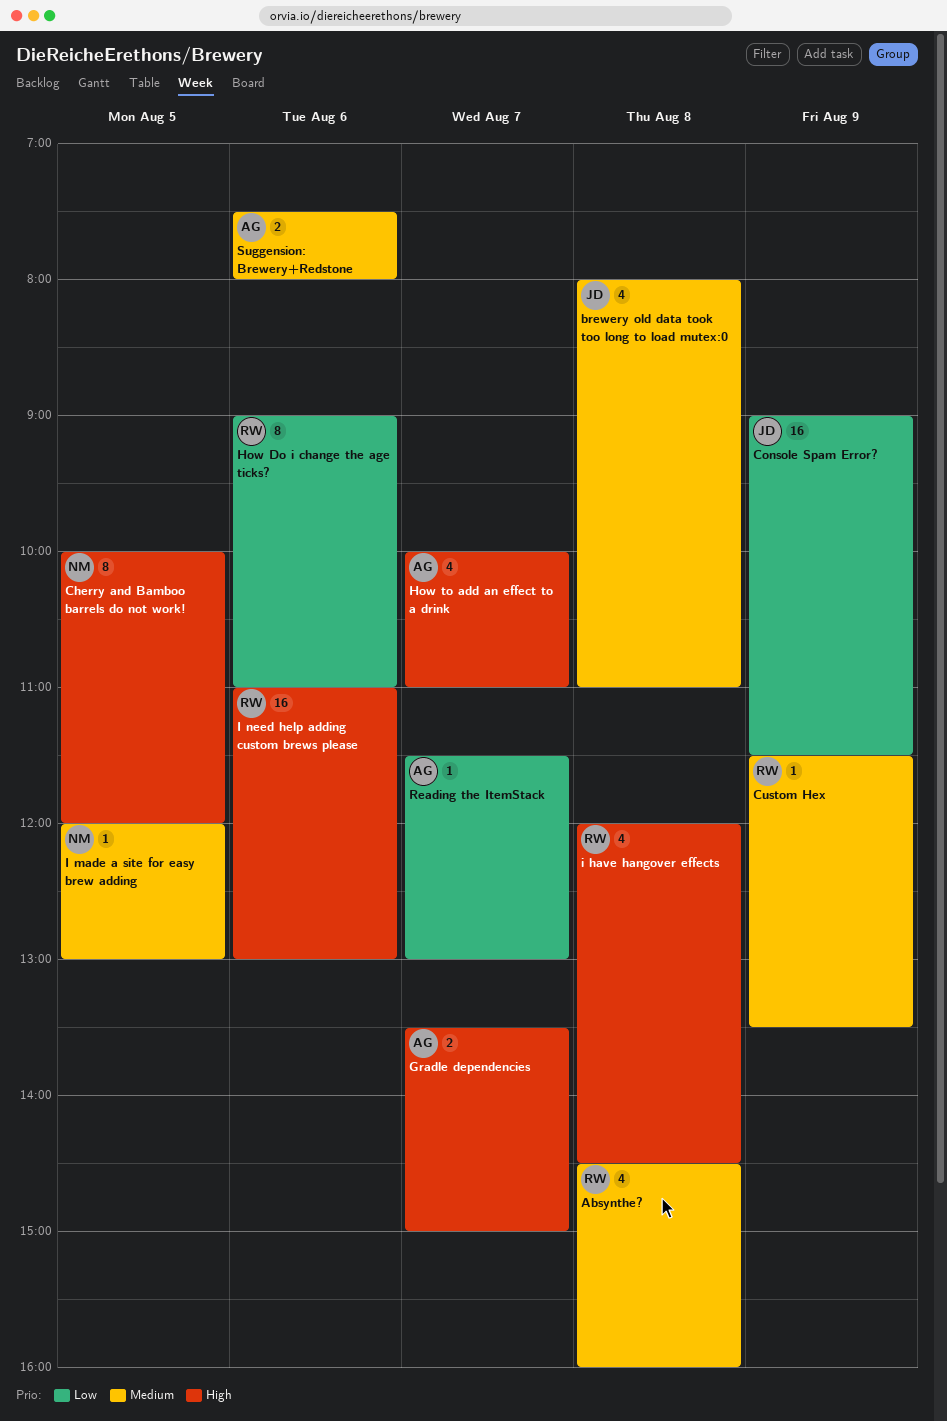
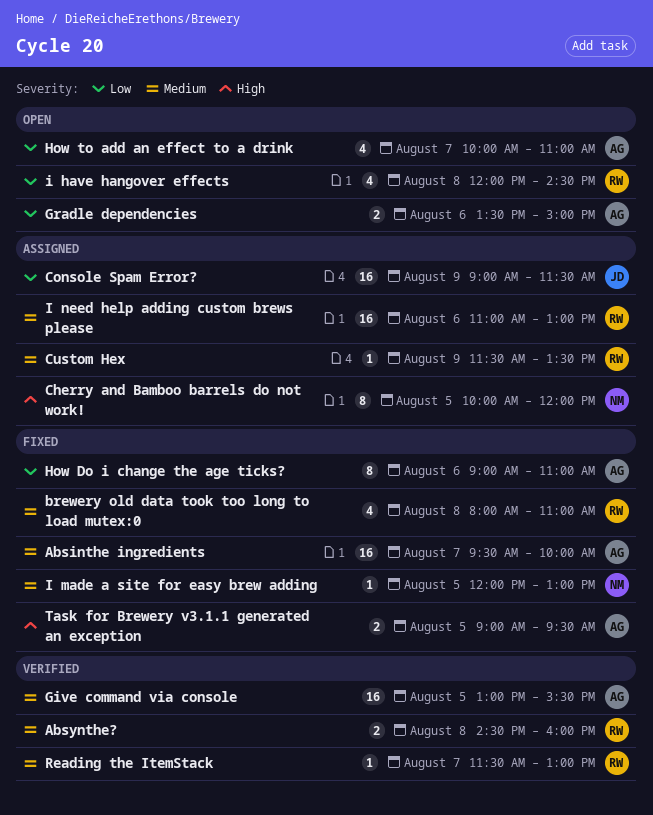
Absinthe ingredients: none -> present
Absynthe?, estimate: 4 -> 2
brewery old data took too long to load mutex:0, owner: JD -> RW
Give command via console: none -> present
Gradle dependencies, priority: High -> Low
Gradle dependencies, day: Aug 7 -> Aug 6
How Do i change the age ticks?, owner: RW -> AG
How to add an effect to a drink, priority: High -> Low
i have hangover effects, priority: High -> Low
I need help adding custom brews please, priority: High -> Medium
Reading the ItemStack, owner: AG -> RW
Reading the ItemStack, priority: Low -> Medium
Suggension: Brewery+Redstone: present -> none
Task for Brewery v3.1.1 generated an exception: none -> present

